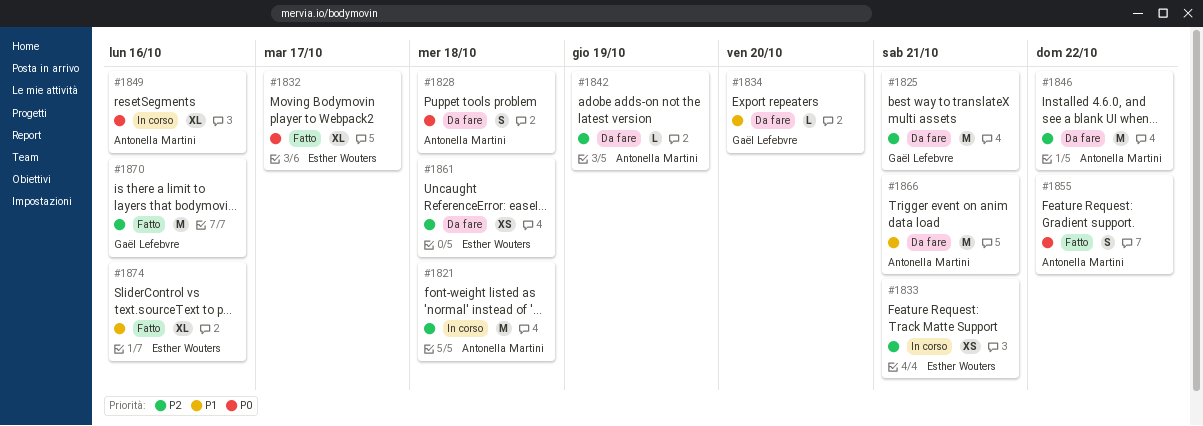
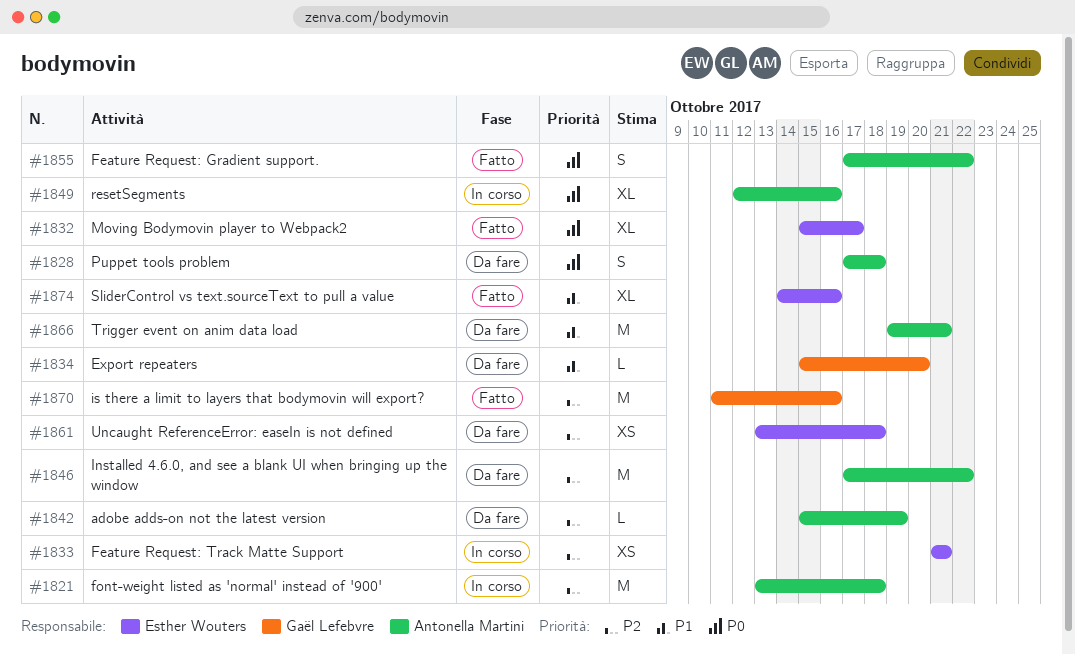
#1825: present -> none

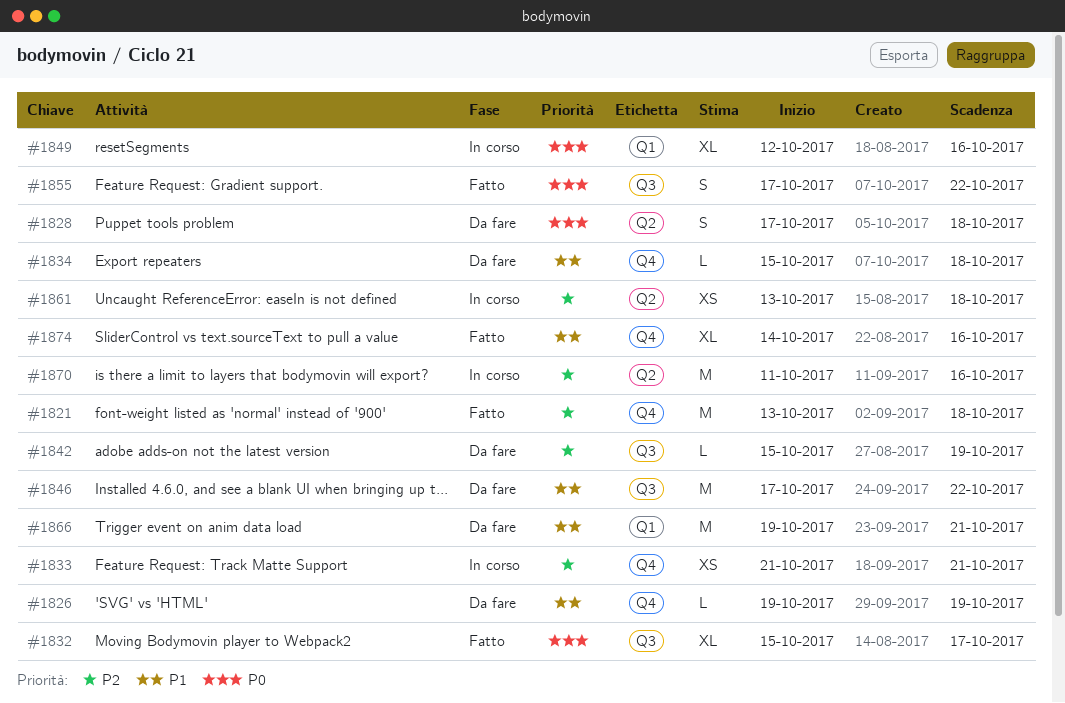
#1821, status: In corso -> Fatto
#1826: none -> present
#1834, due: Oct 20 -> Oct 18
#1846, priority: P2 -> P1
#1861, status: Da fare -> In corso
#1870, status: Fatto -> In corso

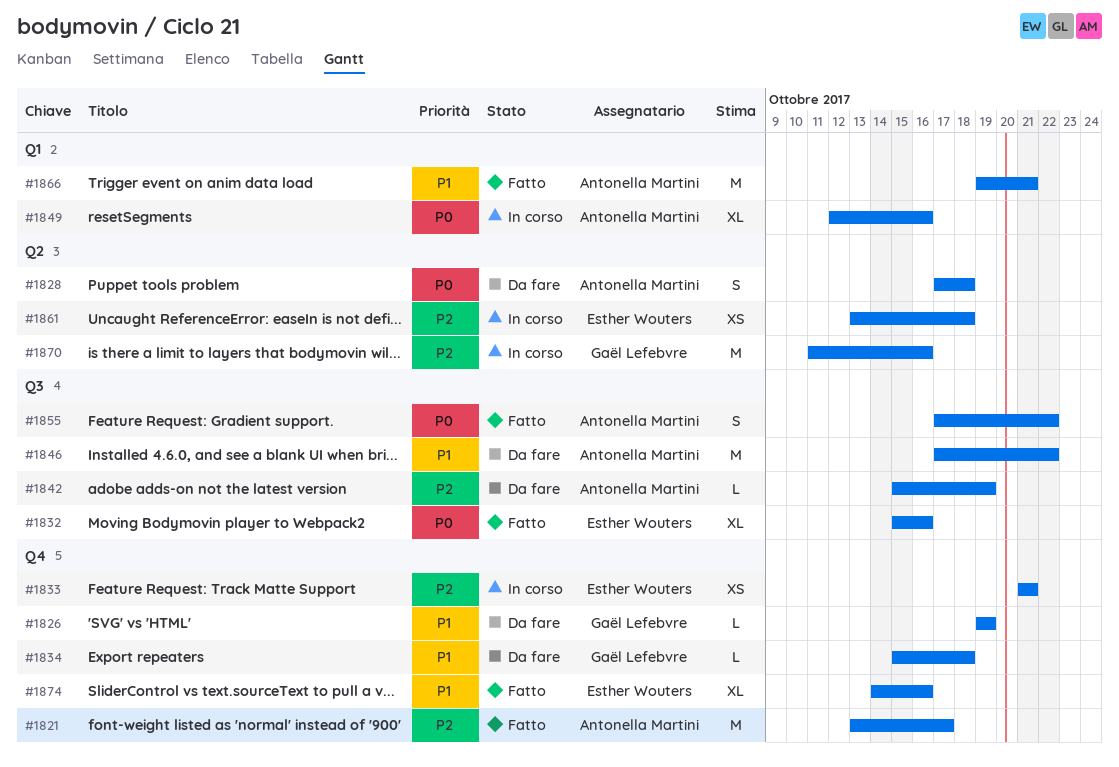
#1821, due: Oct 18 -> Oct 17
#1832, due: Oct 17 -> Oct 16
#1866, status: Da fare -> Fatto

